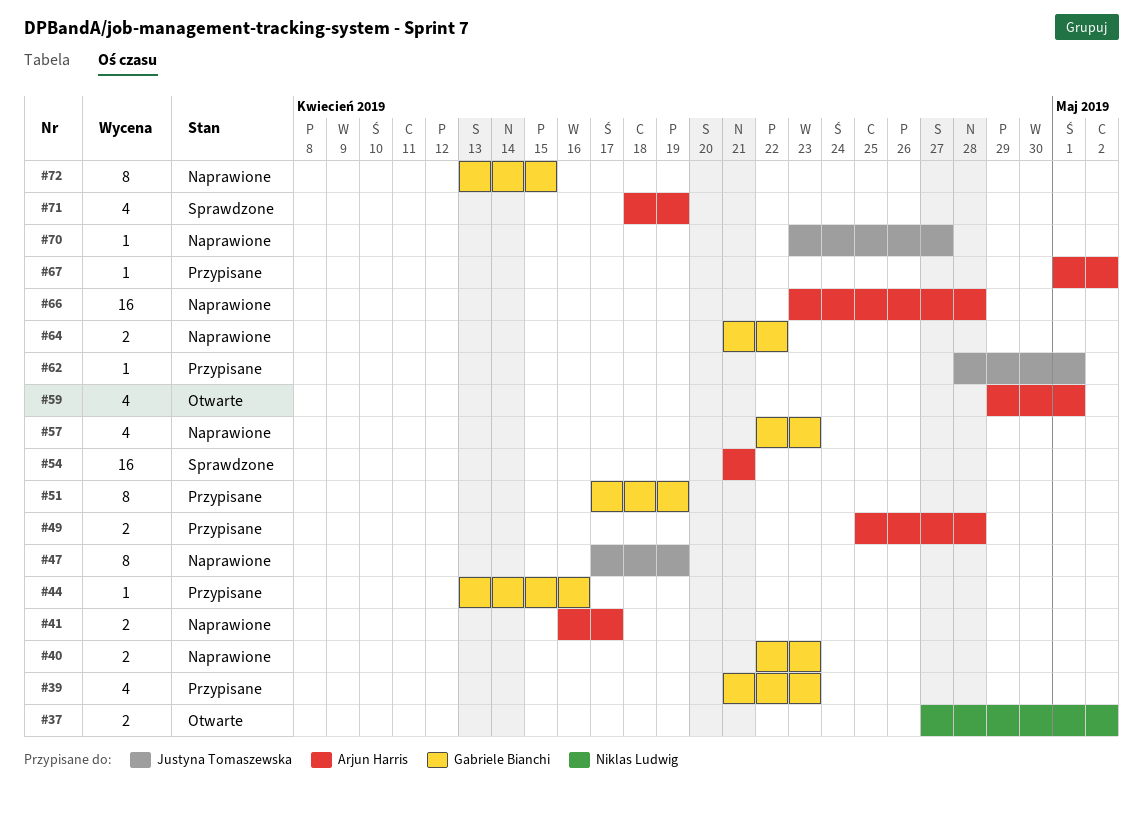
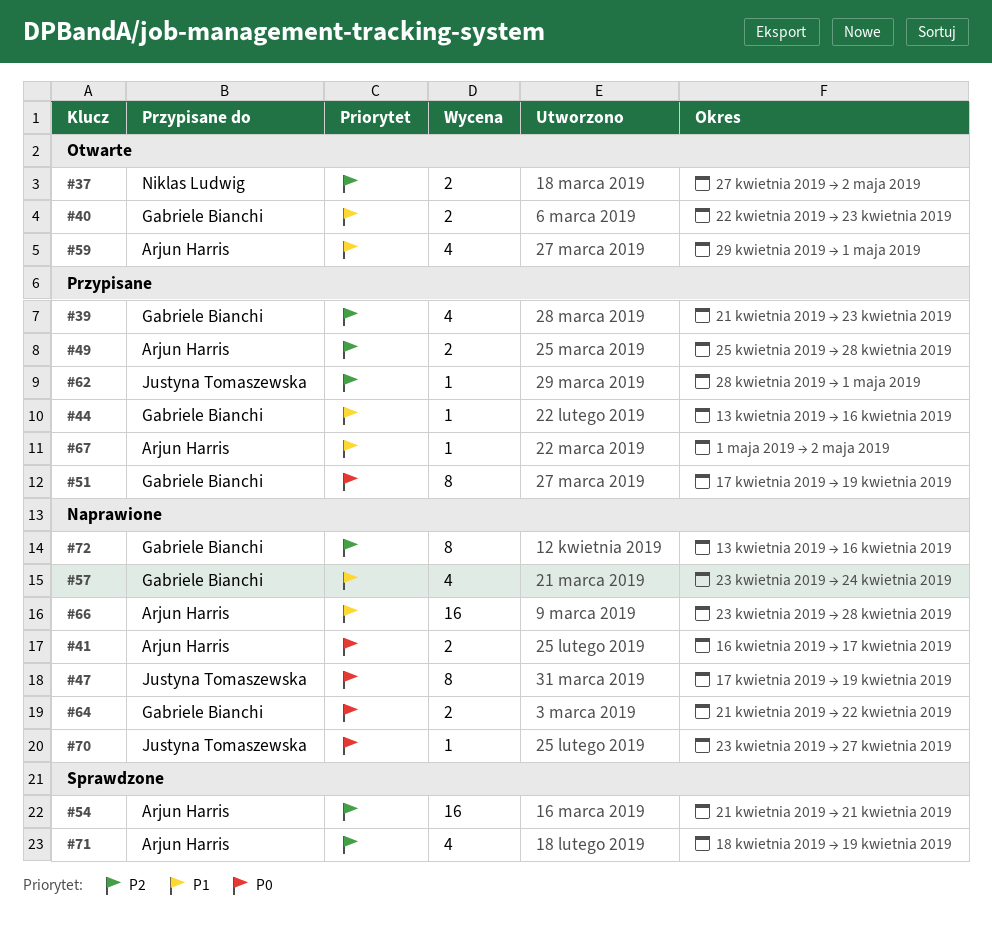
#40, status: Naprawione -> Otwarte
#57, start: Apr 22 -> Apr 23
#57, due: Apr 23 -> Apr 24
#72, due: Apr 15 -> Apr 16

